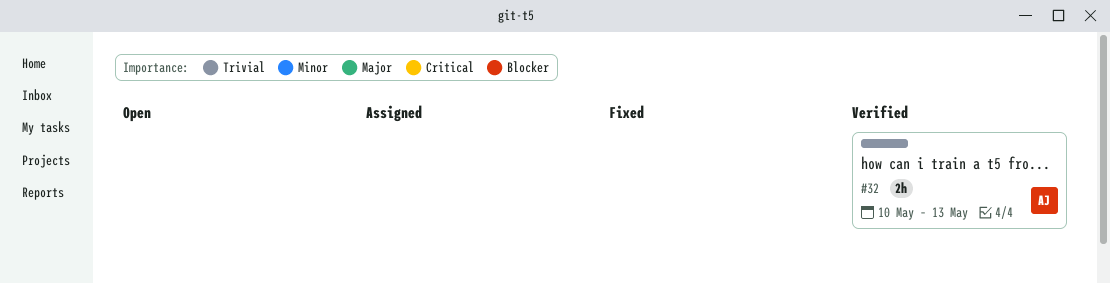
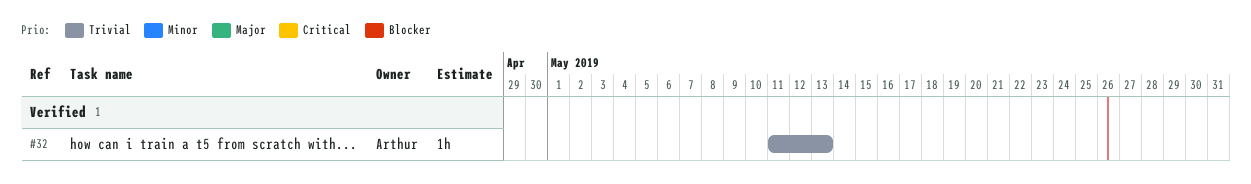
#32, estimate: 2h -> 1h
#32, start: May 10 -> May 11

